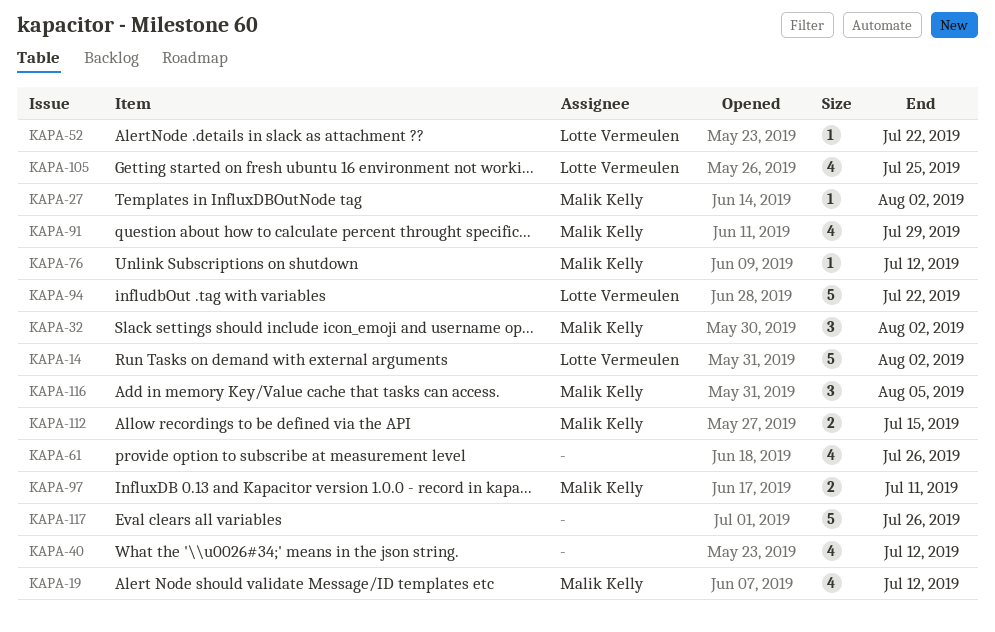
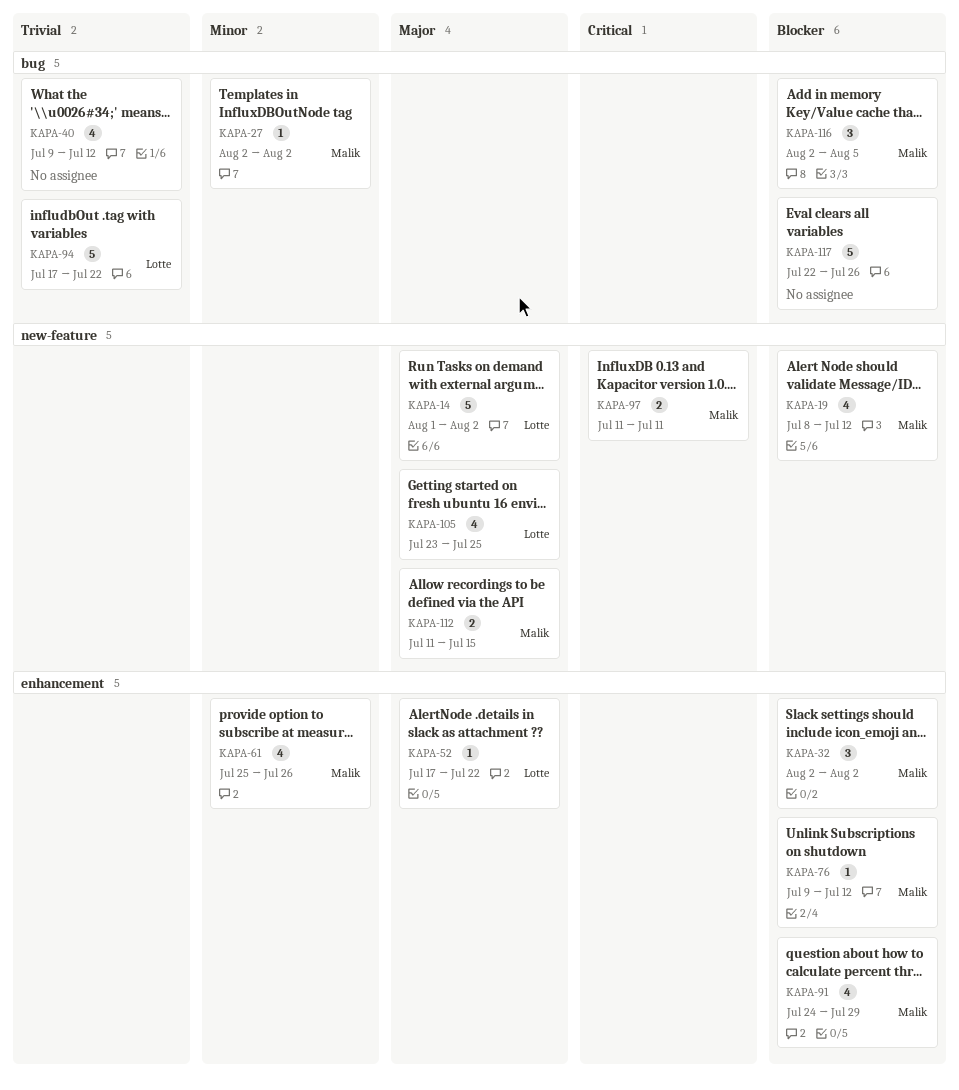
KAPA-61, owner: none -> Malik Kelly

